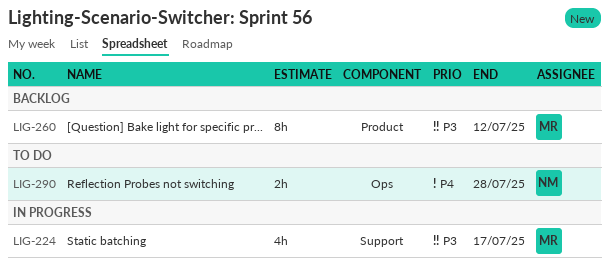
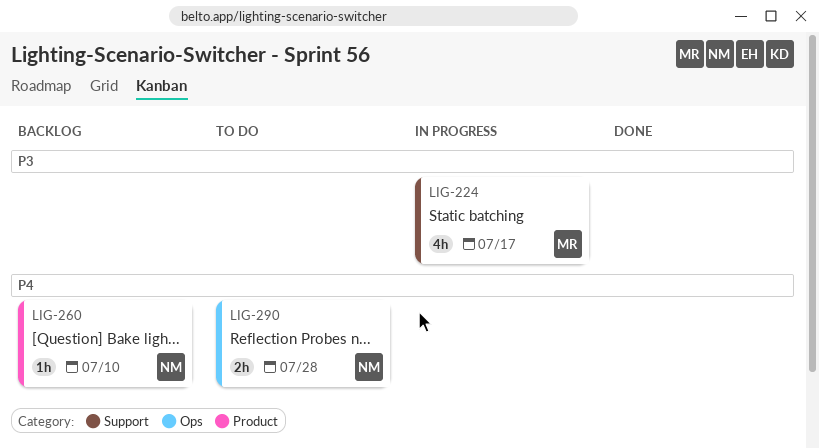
LIG-260, owner: MR -> NM
LIG-260, priority: P3 -> P4
LIG-260, estimate: 8h -> 1h
LIG-260, due: Jul 12 -> Jul 10

